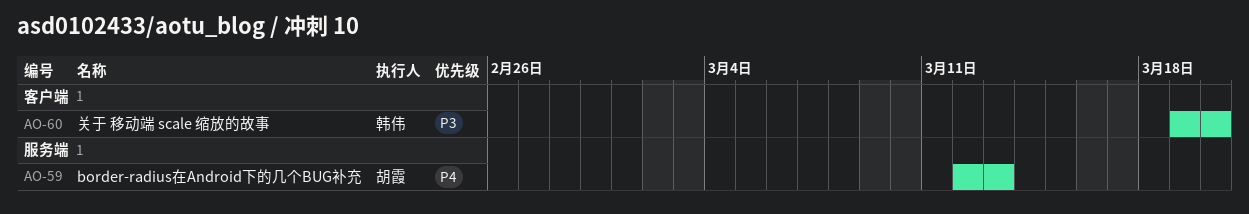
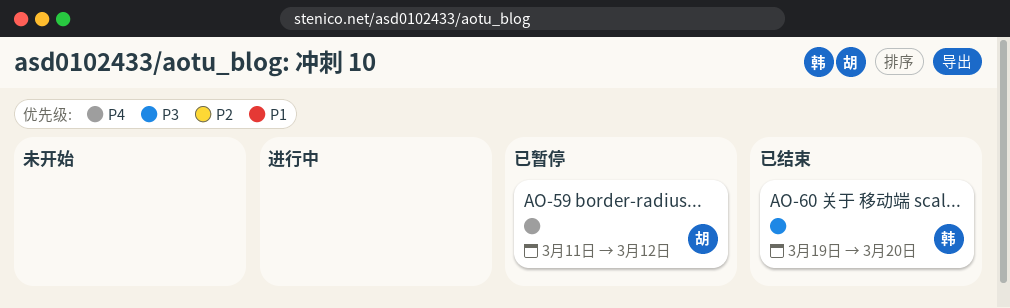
AO-59, start: Mar 12 -> Mar 11
AO-59, due: Mar 13 -> Mar 12

